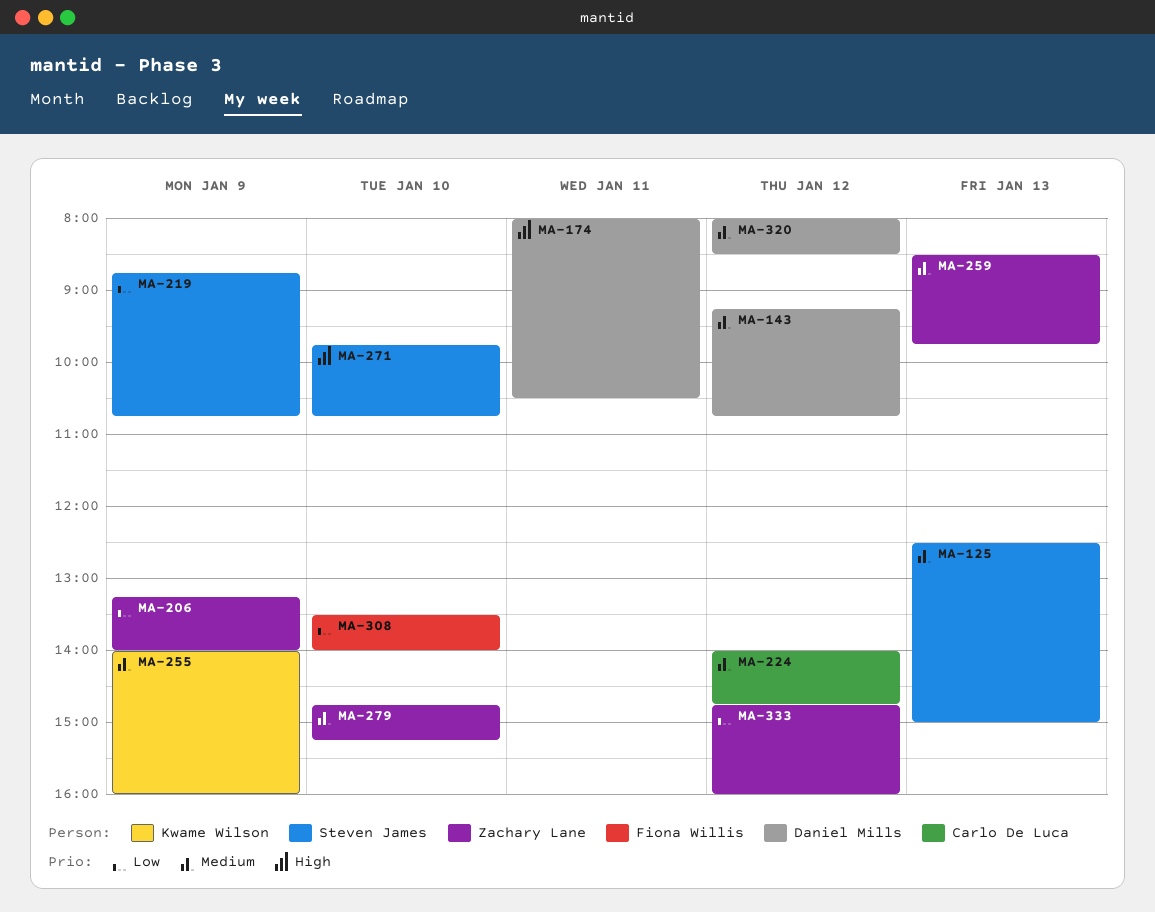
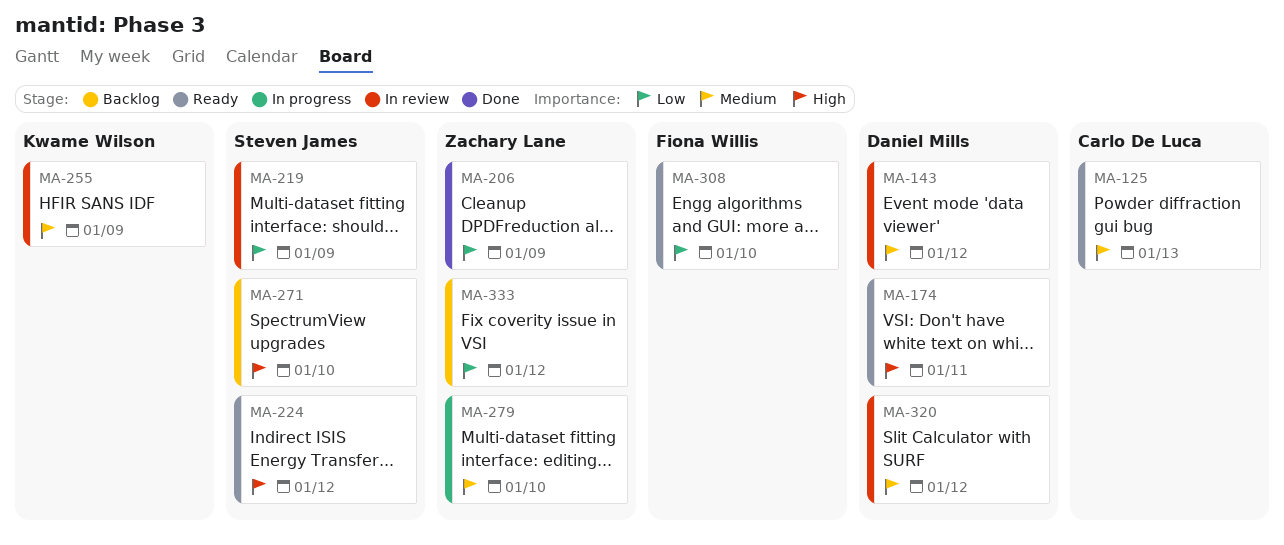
MA-125, owner: Steven James -> Carlo De Luca
MA-224, owner: Carlo De Luca -> Steven James
MA-224, priority: Medium -> High
MA-259: present -> none

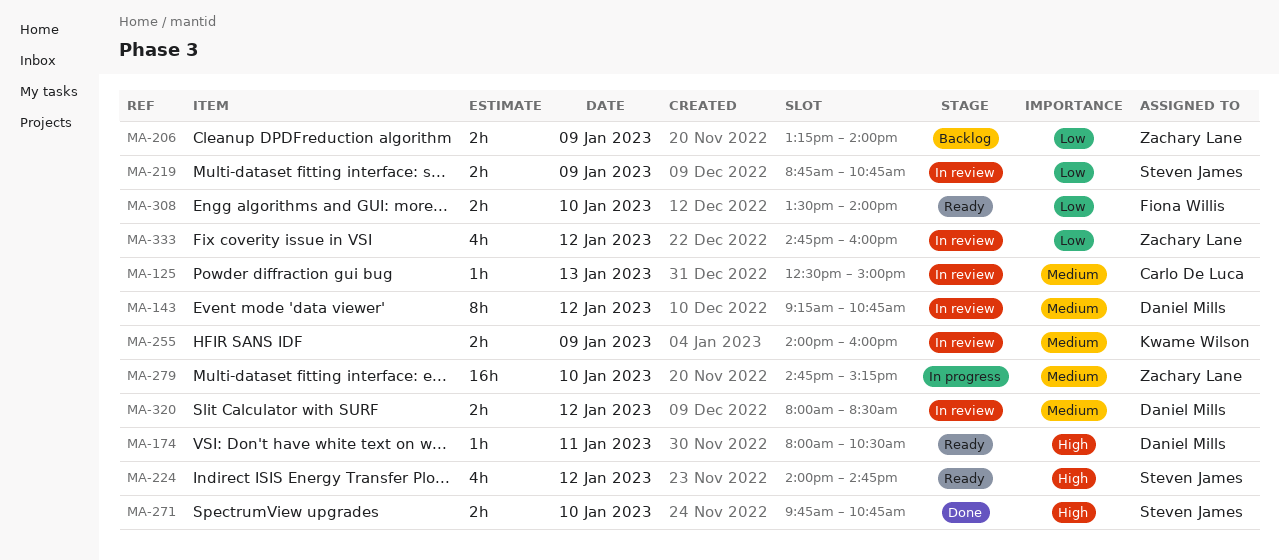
MA-125, status: Ready -> In review
MA-206, status: Done -> Backlog
MA-271, status: Backlog -> Done
MA-333, status: Backlog -> In review

